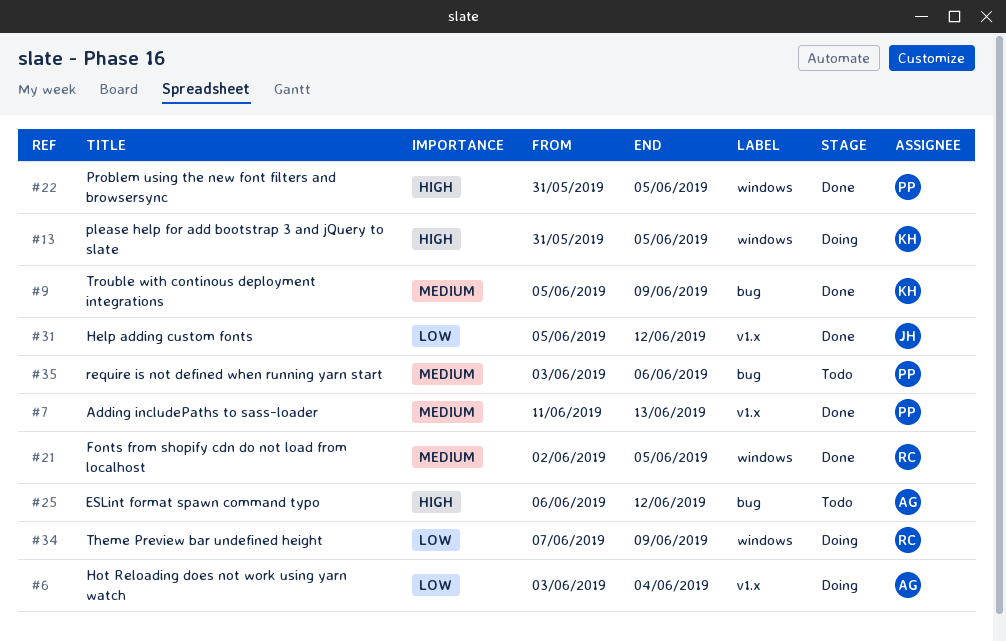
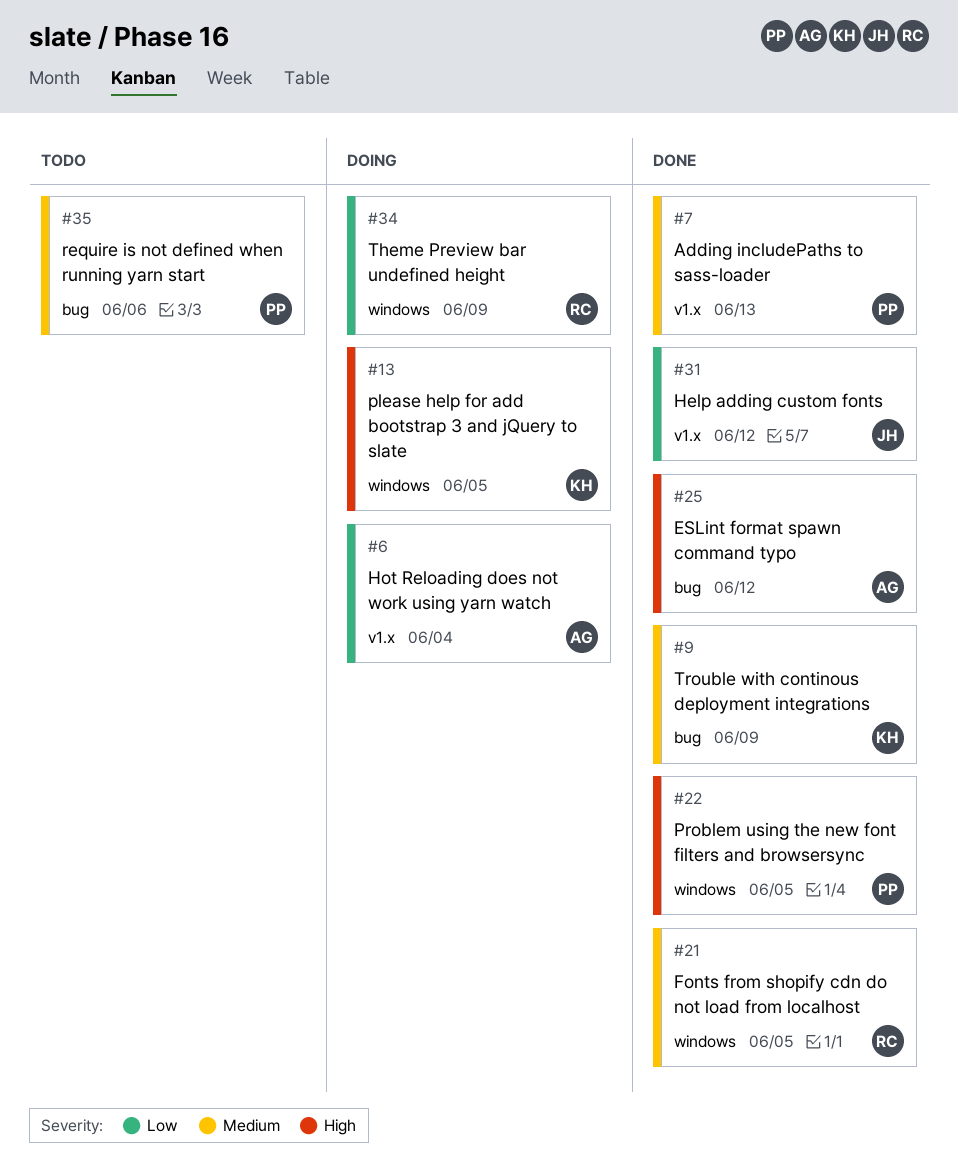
#25, status: Todo -> Done

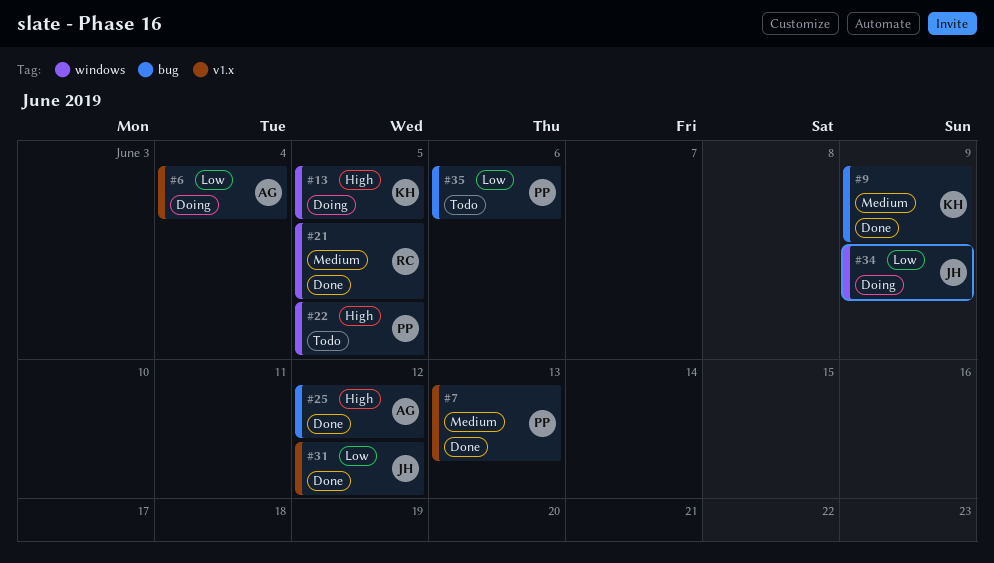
#22, status: Done -> Todo
#34, owner: RC -> JH
#35, priority: Medium -> Low

